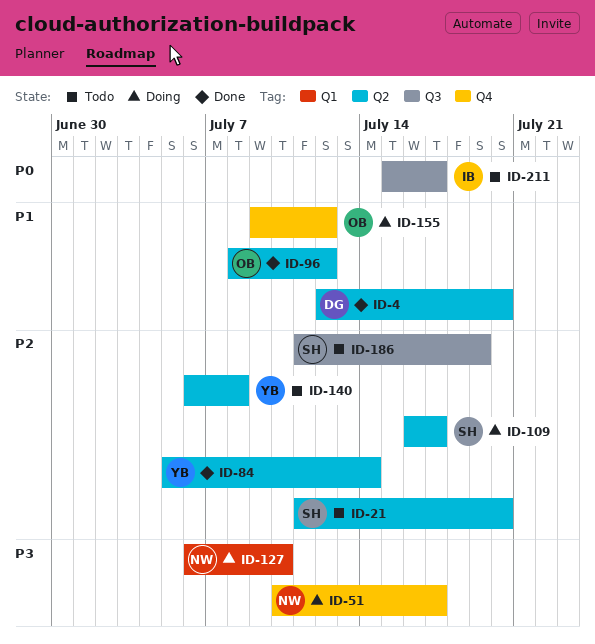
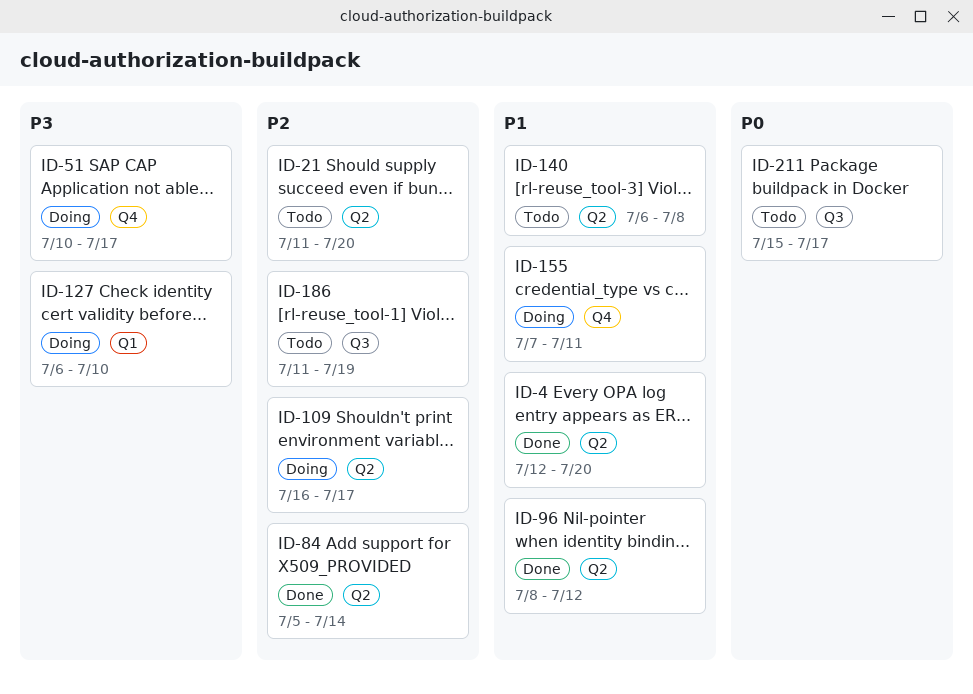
ID-140, priority: P2 -> P1
ID-155, start: Jul 9 -> Jul 7
ID-155, due: Jul 12 -> Jul 11

